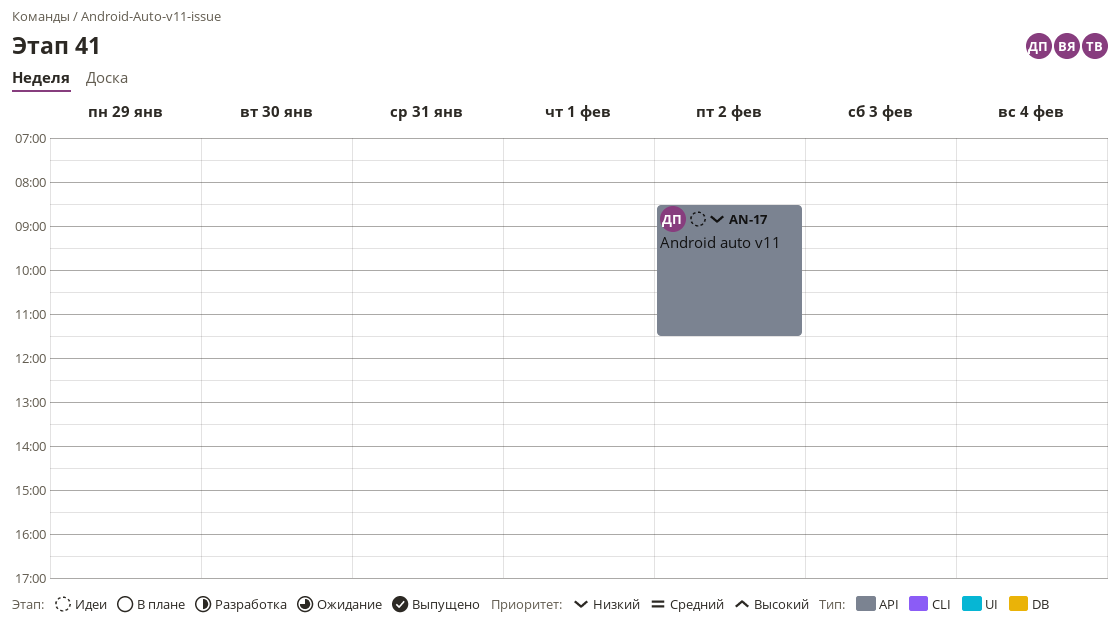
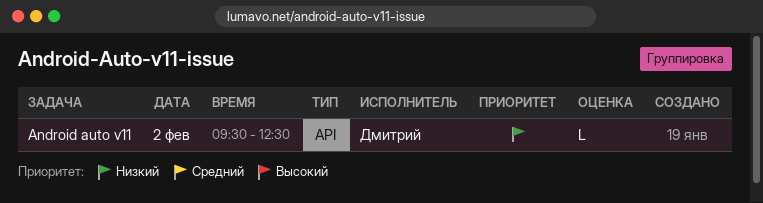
Android auto v11, begins: 08:30 -> 09:30
Android auto v11, ends: 11:30 -> 12:30

